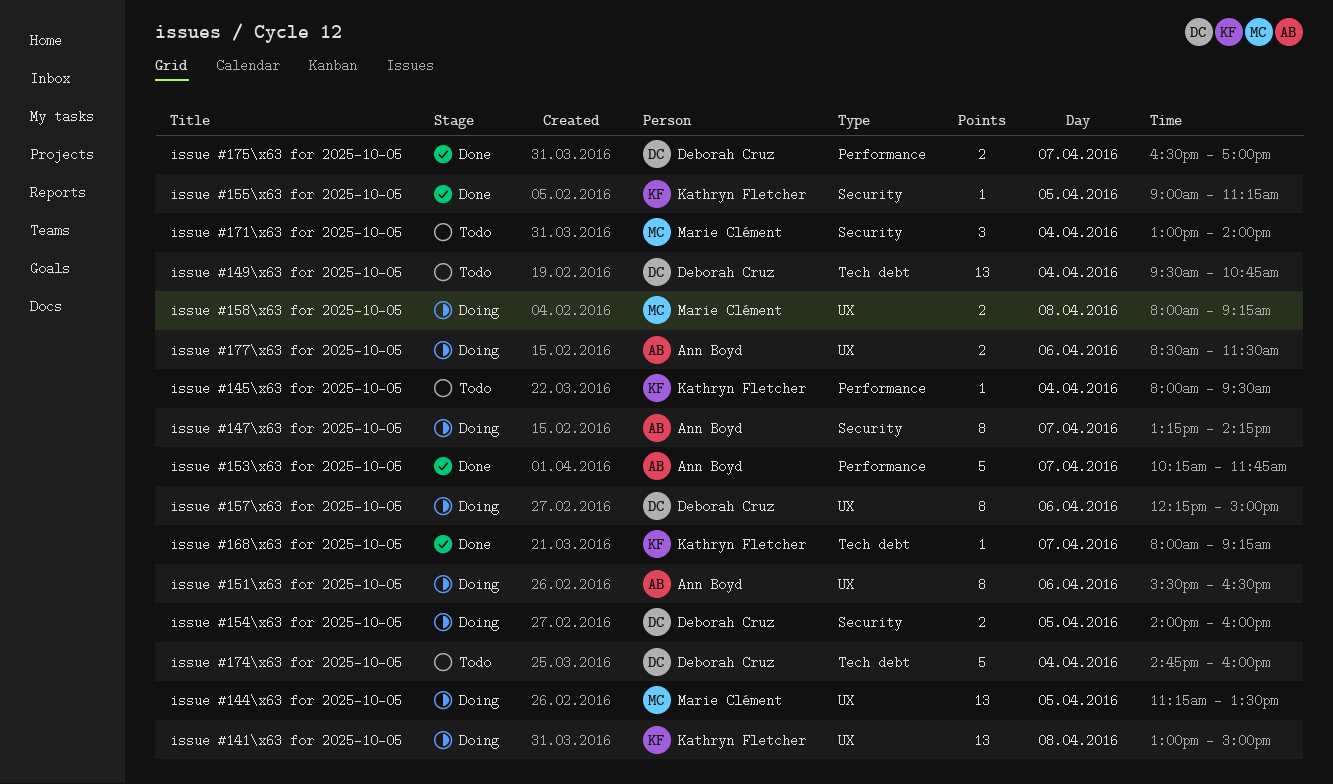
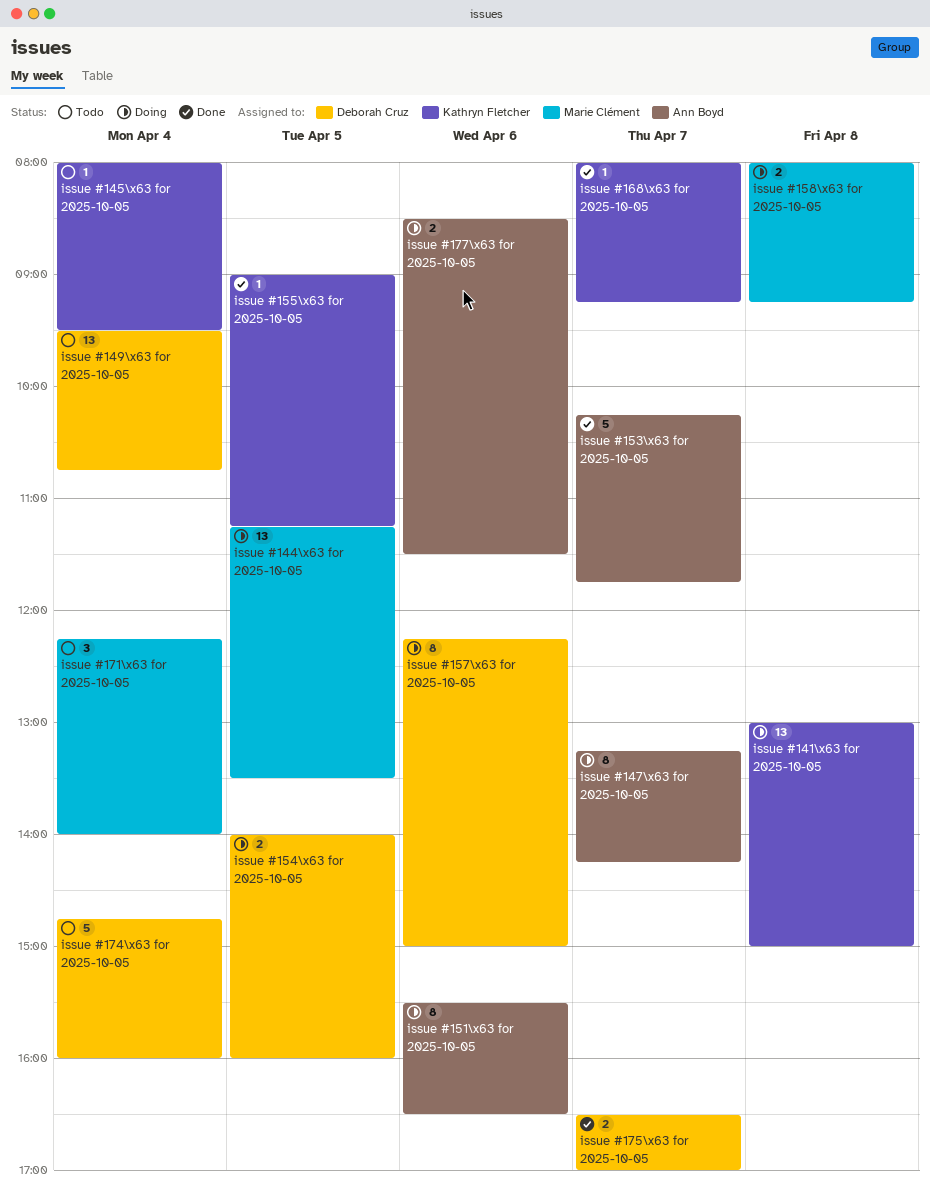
issue #171\x63 for 2025-10-05, begins: 13:00 -> 12:15

